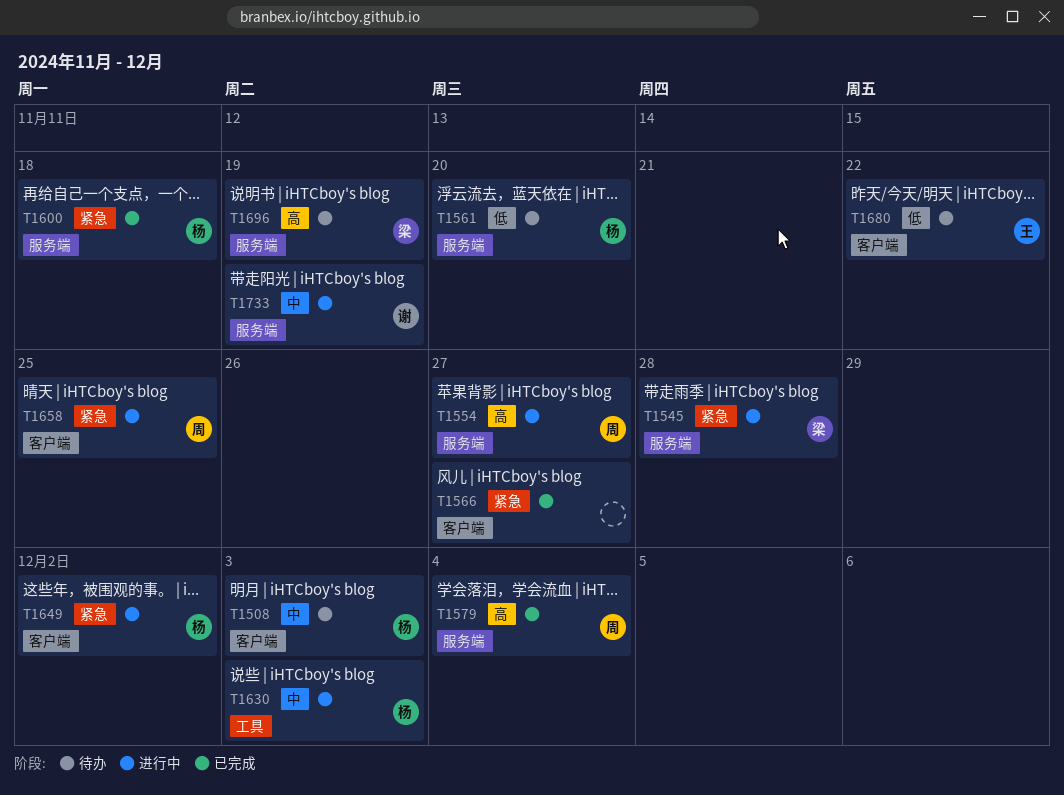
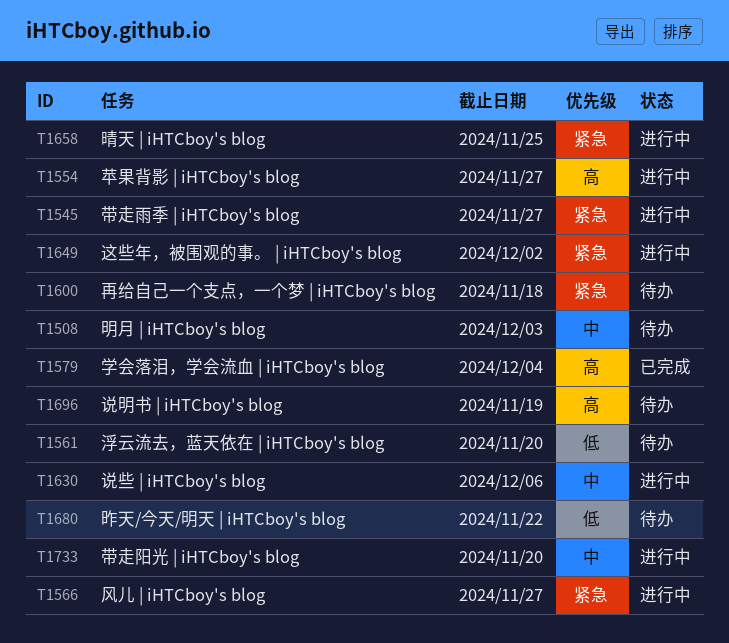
T1545, due: Nov 28 -> Nov 27
T1566, status: 已完成 -> 进行中
T1600, status: 已完成 -> 待办
T1630, due: Dec 3 -> Dec 6
T1733, due: Nov 19 -> Nov 20

